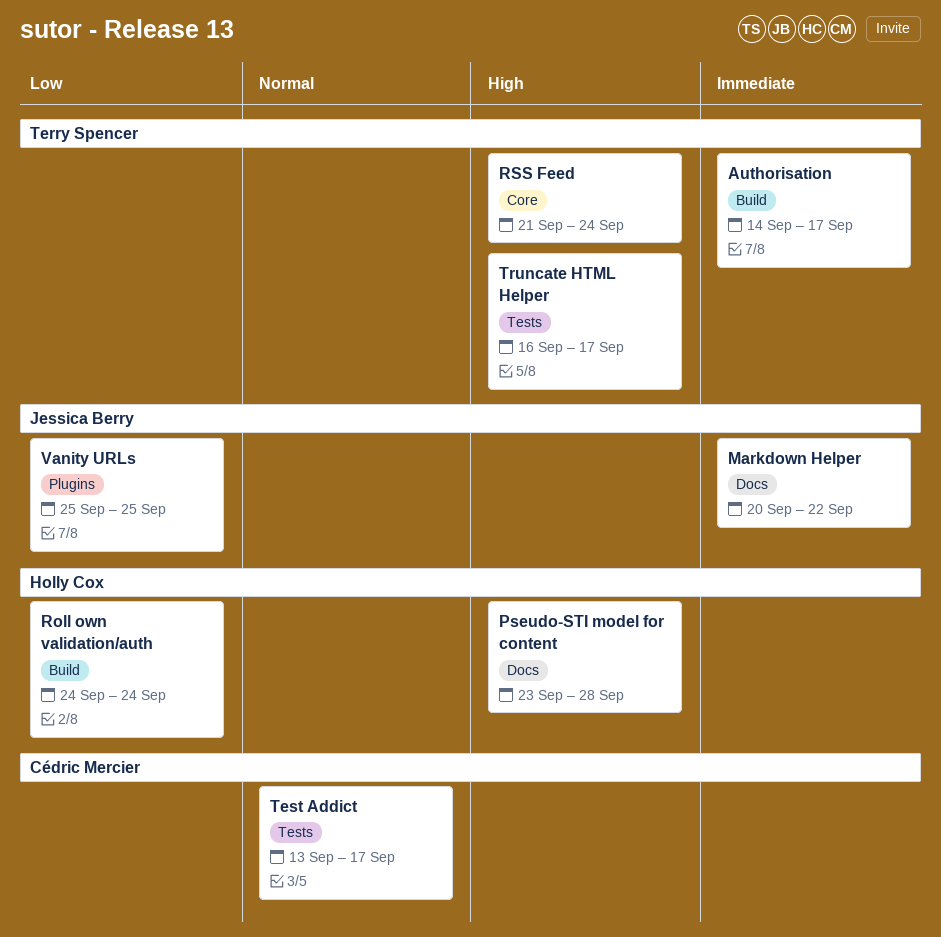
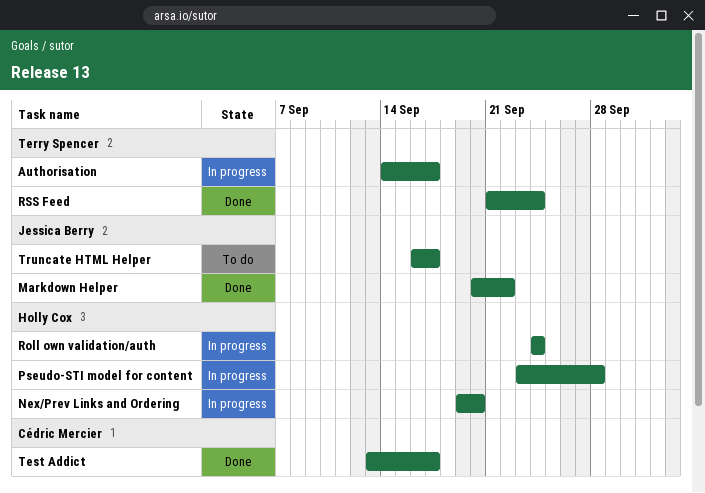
Nex/Prev Links and Ordering: none -> present
Truncate HTML Helper, owner: Terry Spencer -> Jessica Berry
Vanity URLs: present -> none

